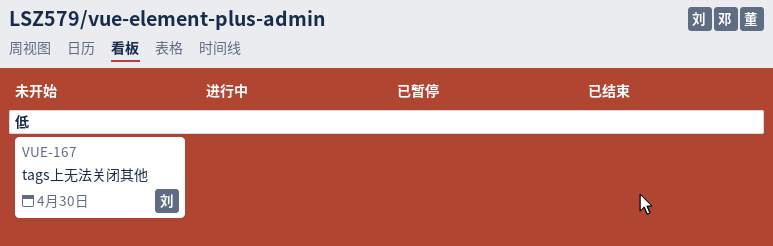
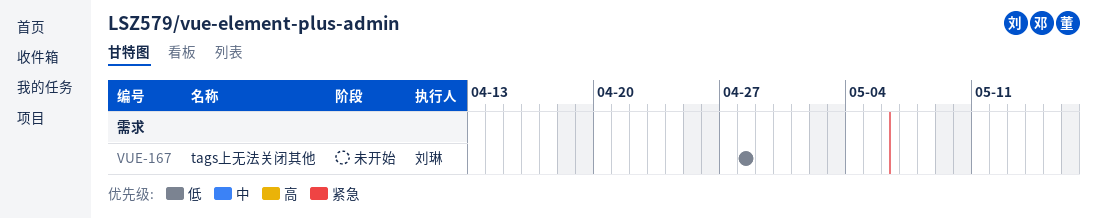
VUE-167, due: Apr 30 -> Apr 28

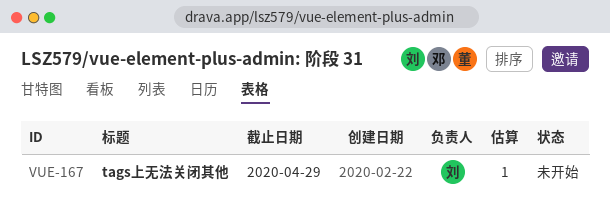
VUE-167, due: Apr 28 -> Apr 29

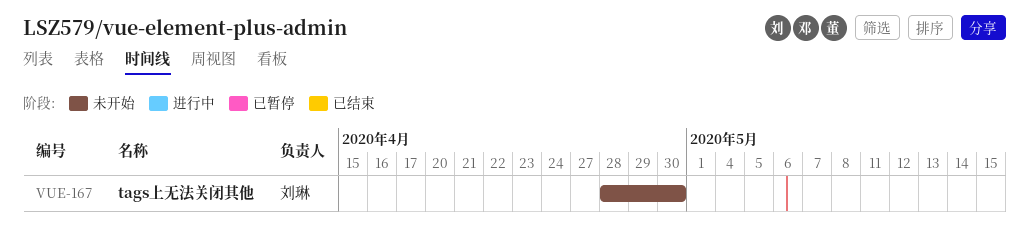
VUE-167, due: Apr 29 -> Apr 30

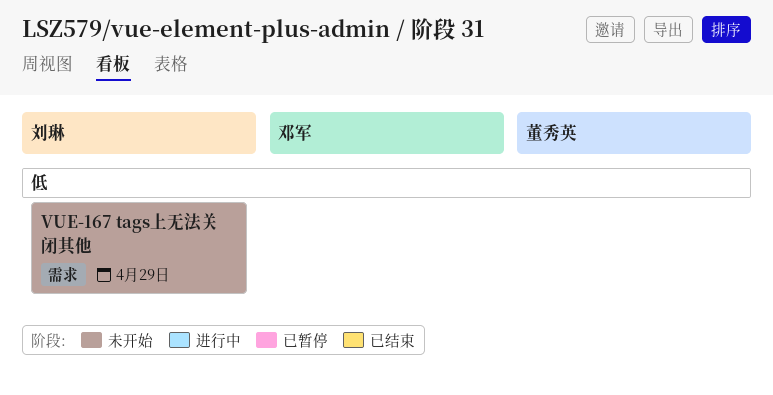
VUE-167, due: Apr 30 -> Apr 29

